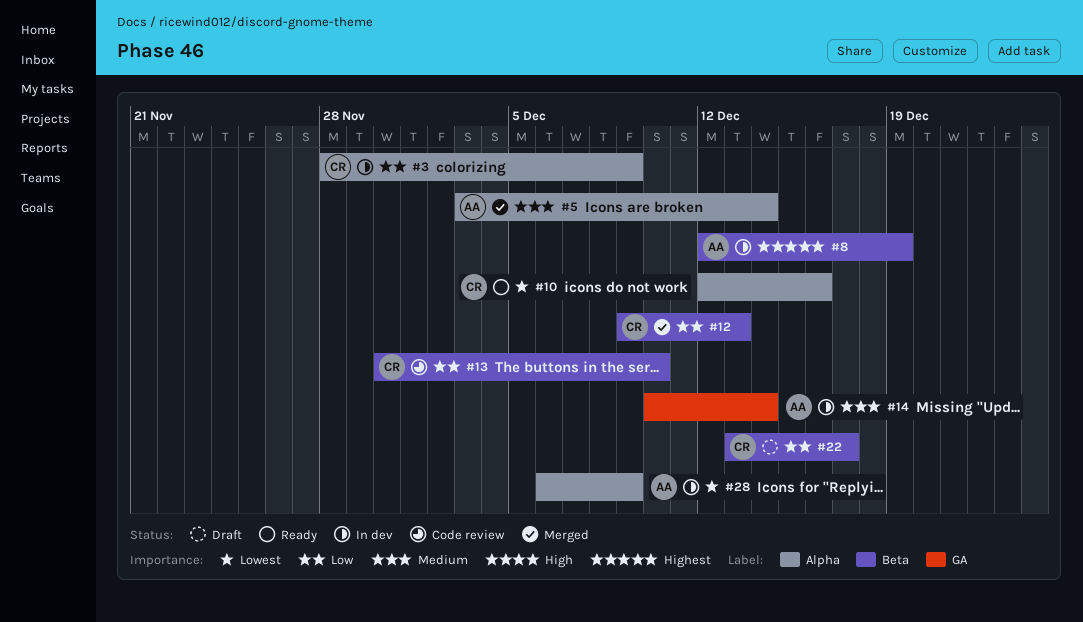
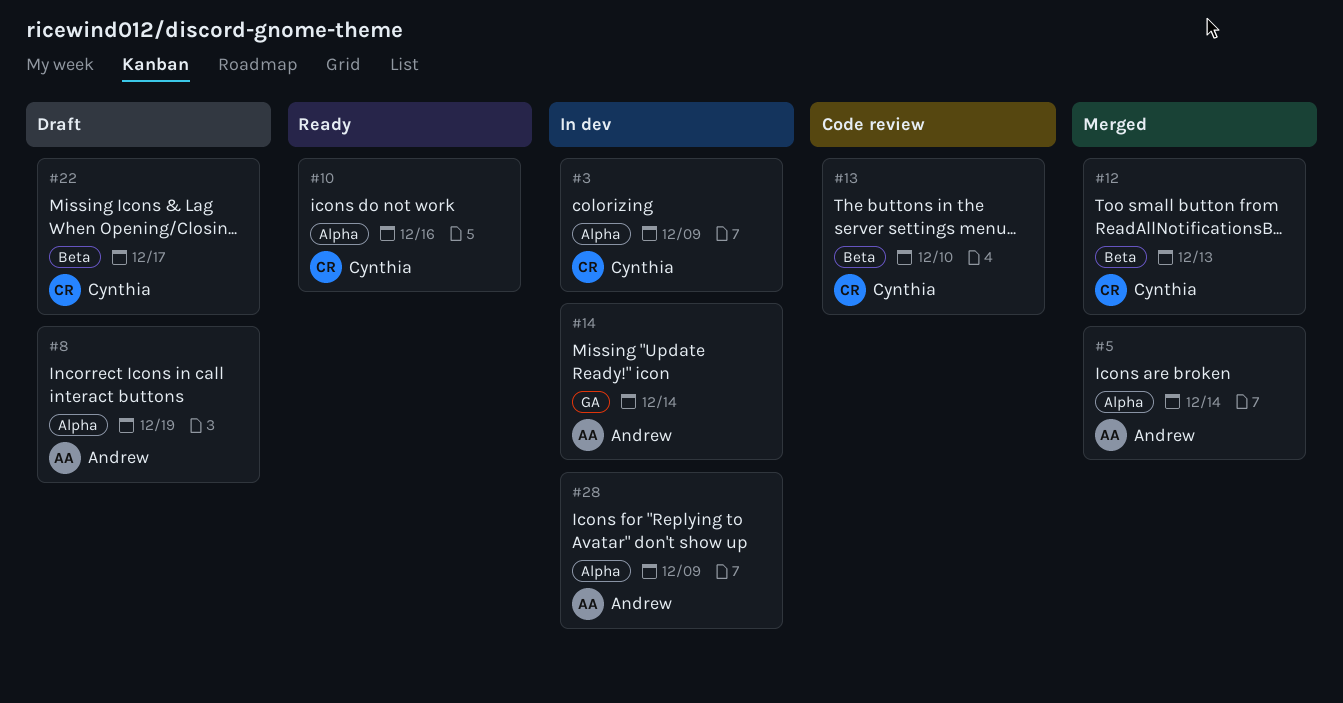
#8, status: In dev -> Draft
#8, label: Beta -> Alpha

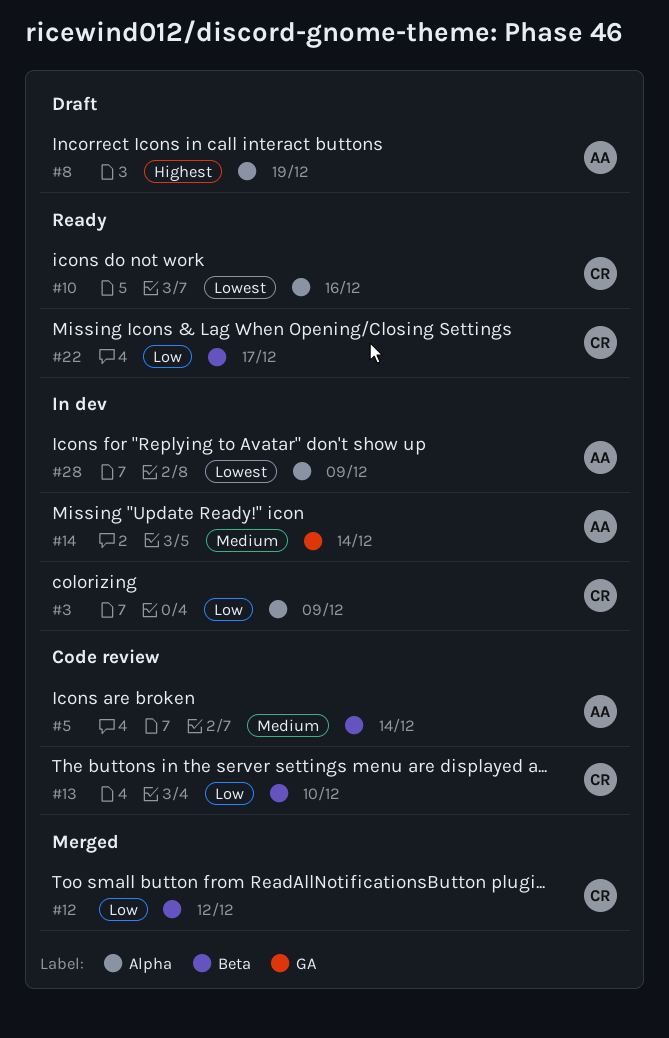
#5, status: Merged -> Code review
#5, label: Alpha -> Beta
#12, due: Dec 13 -> Dec 12
#22, status: Draft -> Ready

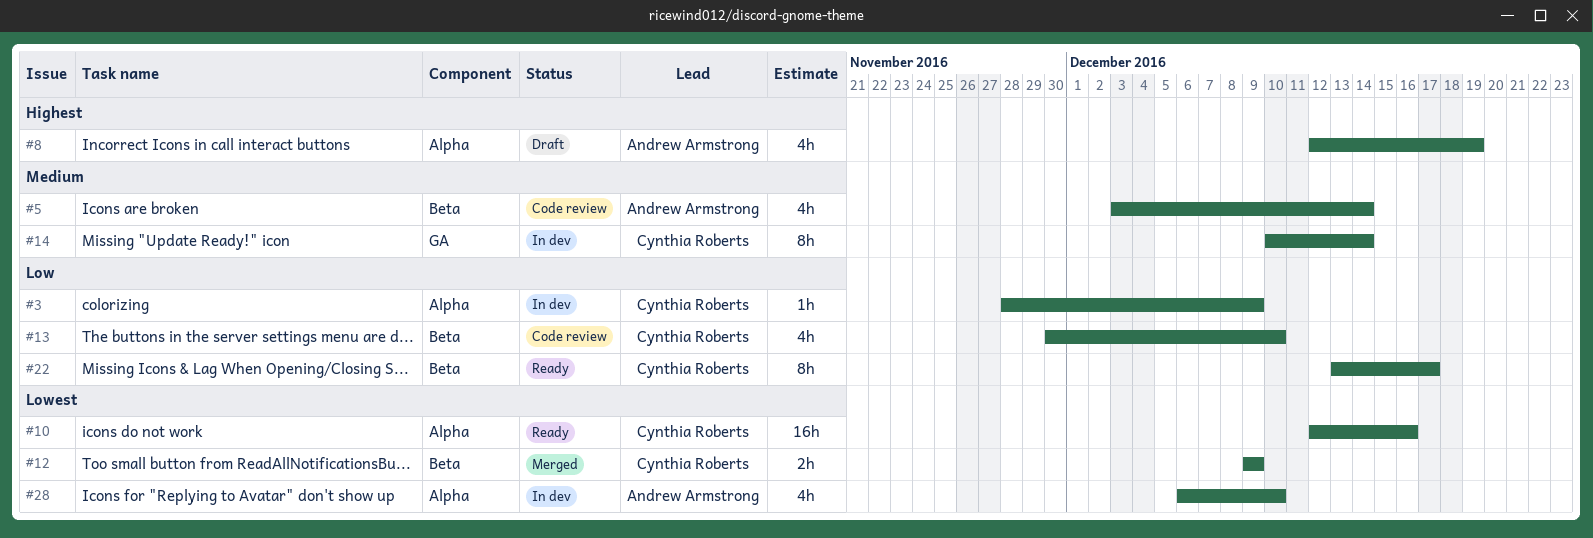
#12, priority: Low -> Lowest
#12, due: Dec 12 -> Dec 9
#14, owner: Andrew Armstrong -> Cynthia Roberts
#28, due: Dec 9 -> Dec 10

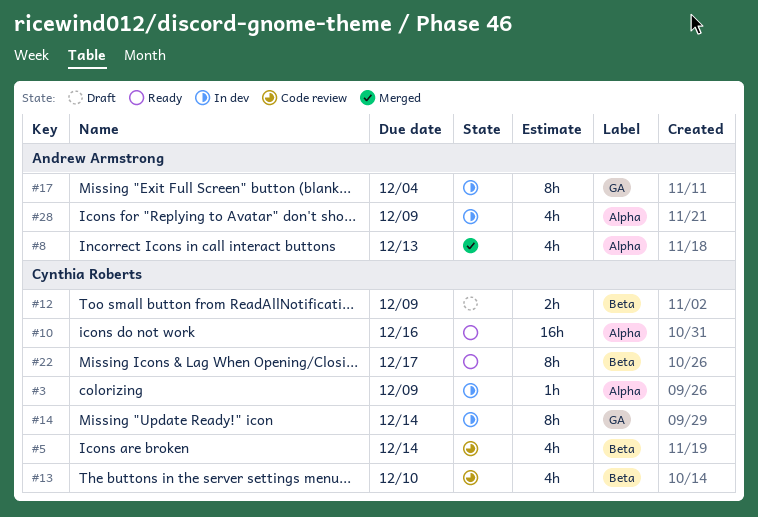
#5, owner: Andrew Armstrong -> Cynthia Roberts
#8, status: Draft -> Merged
#8, due: Dec 19 -> Dec 13
#12, status: Merged -> Draft
#17: none -> present
#28, due: Dec 10 -> Dec 9

